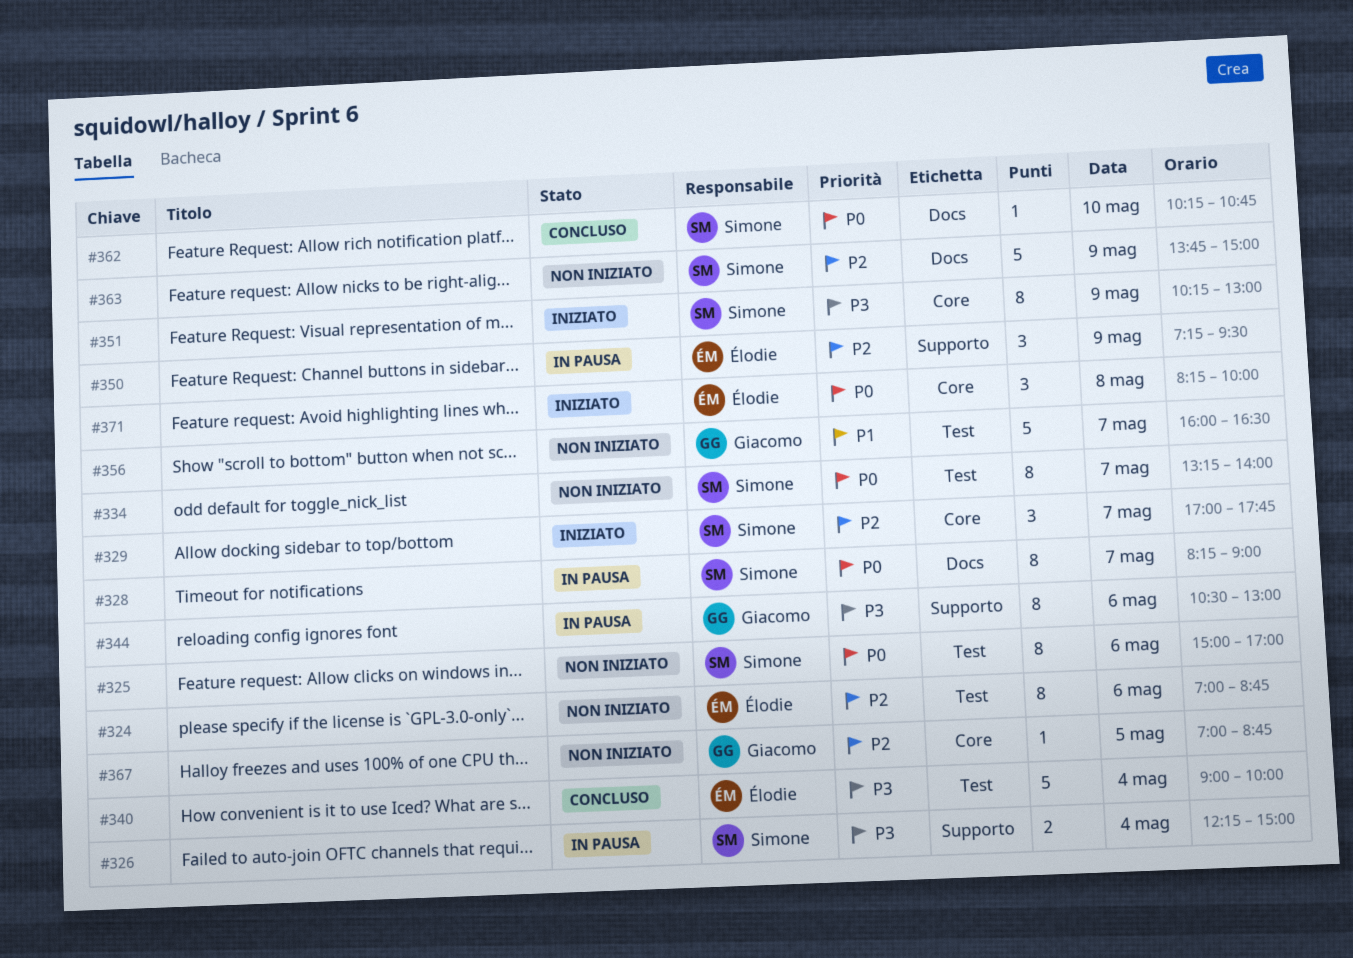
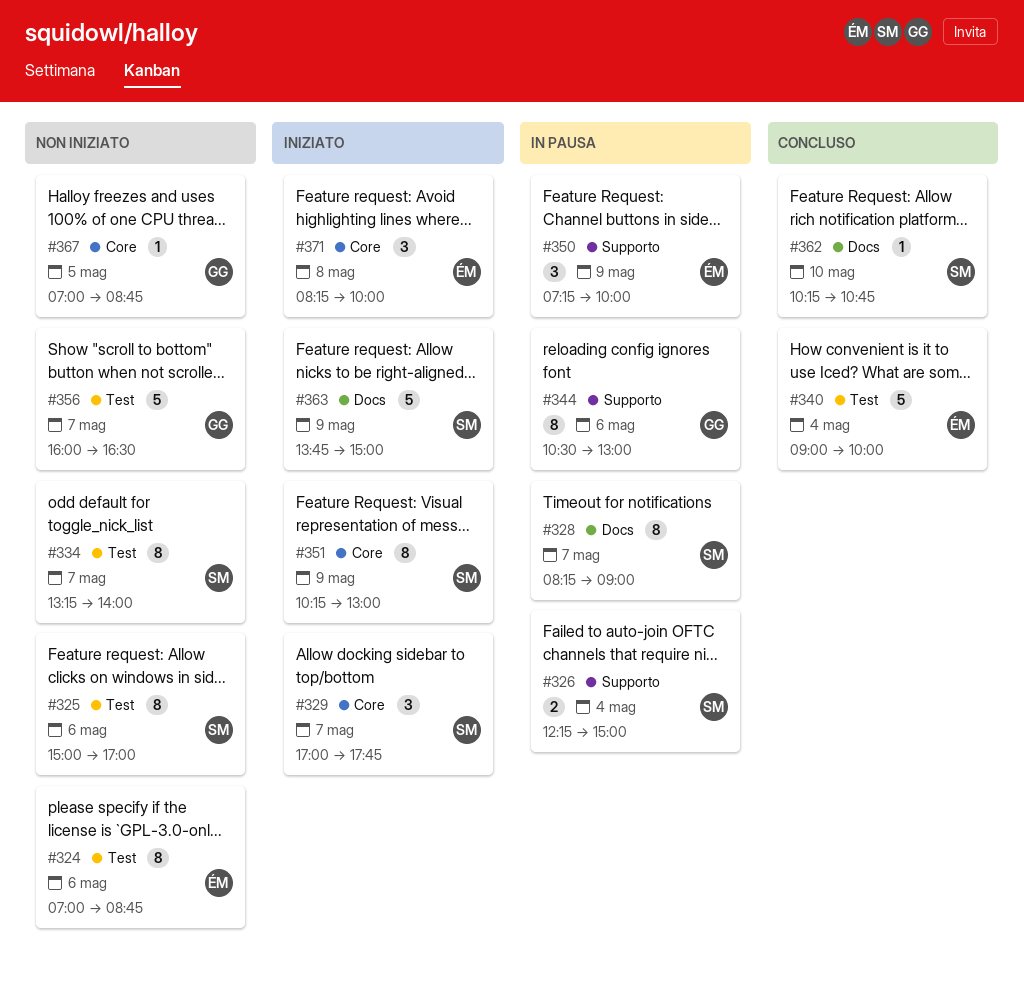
#350, ends: 09:30 -> 10:00
#363, status: Non iniziato -> Iniziato

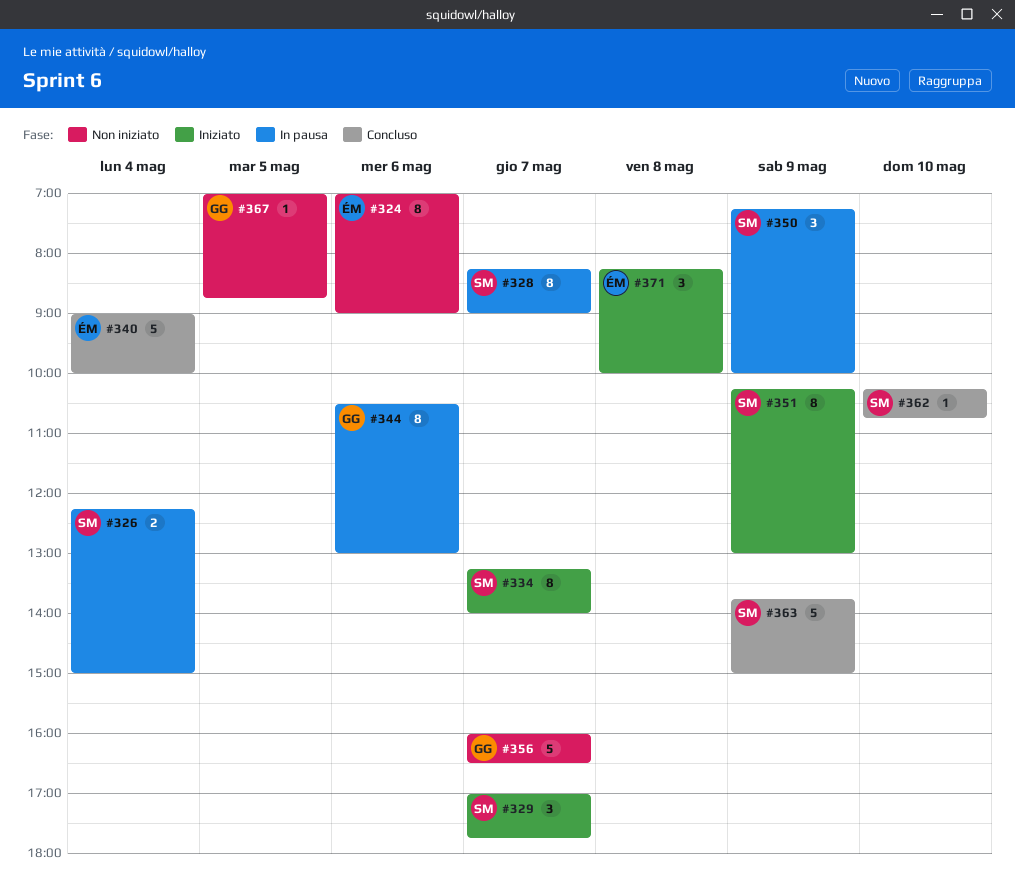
#324, ends: 08:45 -> 09:00
#325: present -> none
#334, status: Non iniziato -> Iniziato
#350, owner: ÉM -> SM
#363, status: Iniziato -> Concluso

